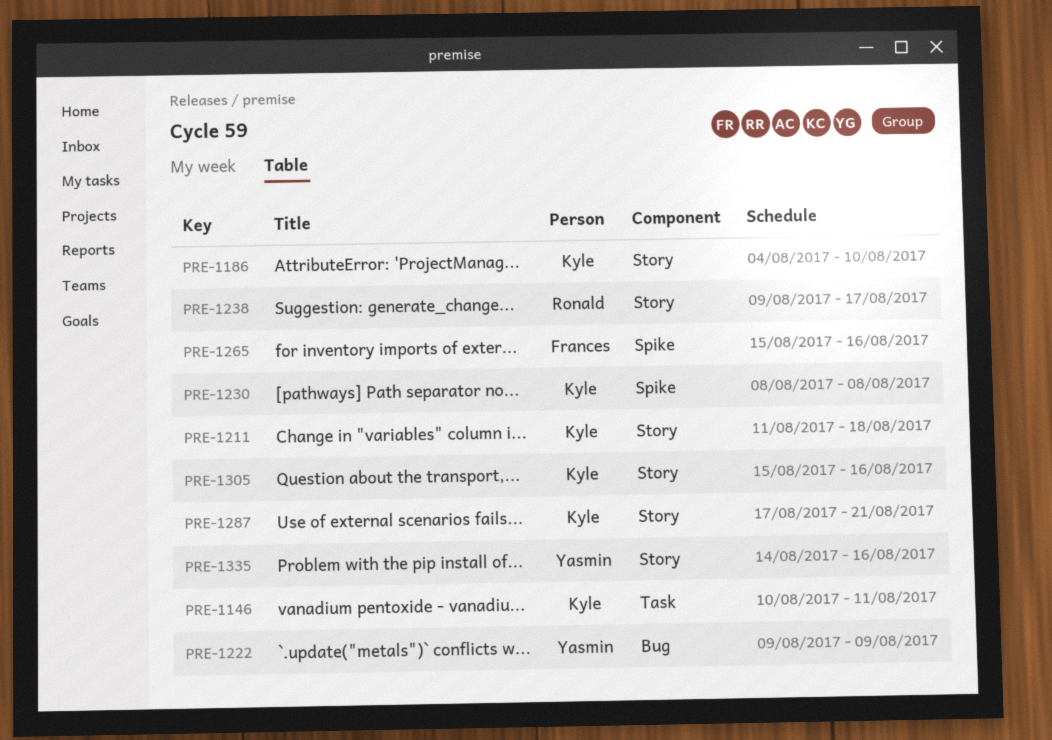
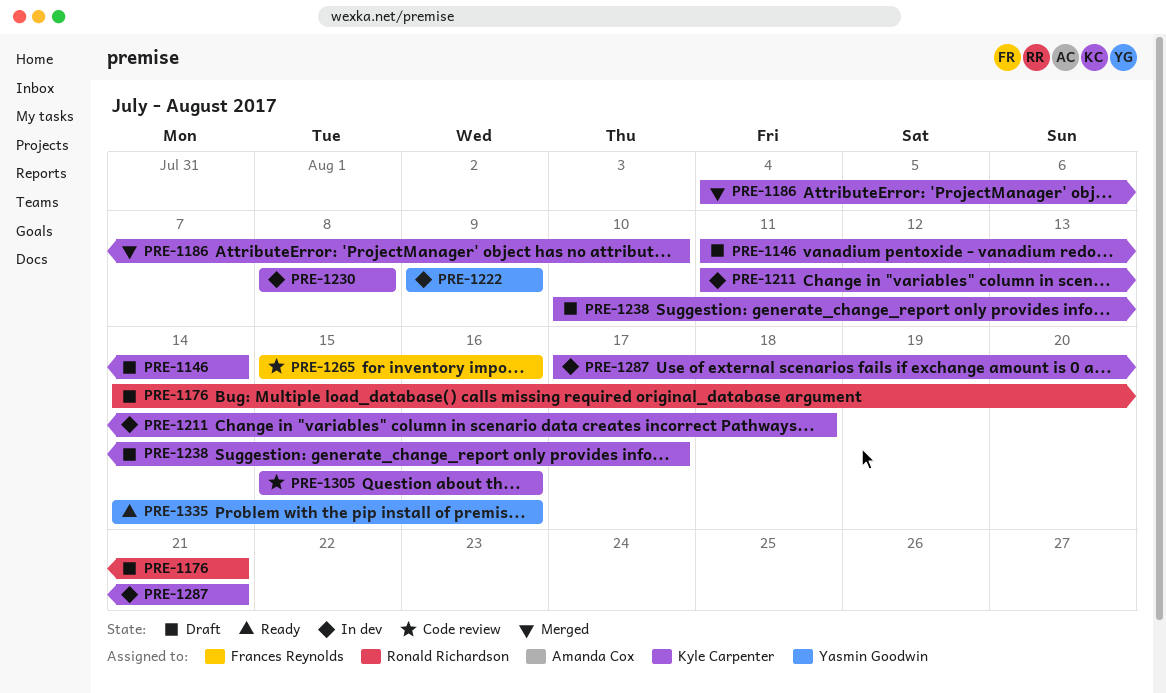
PRE-1146, start: Aug 10 -> Aug 11
PRE-1146, due: Aug 11 -> Aug 14
PRE-1176: none -> present
PRE-1238, owner: Ronald Richardson -> Kyle Carpenter
PRE-1238, start: Aug 9 -> Aug 10

